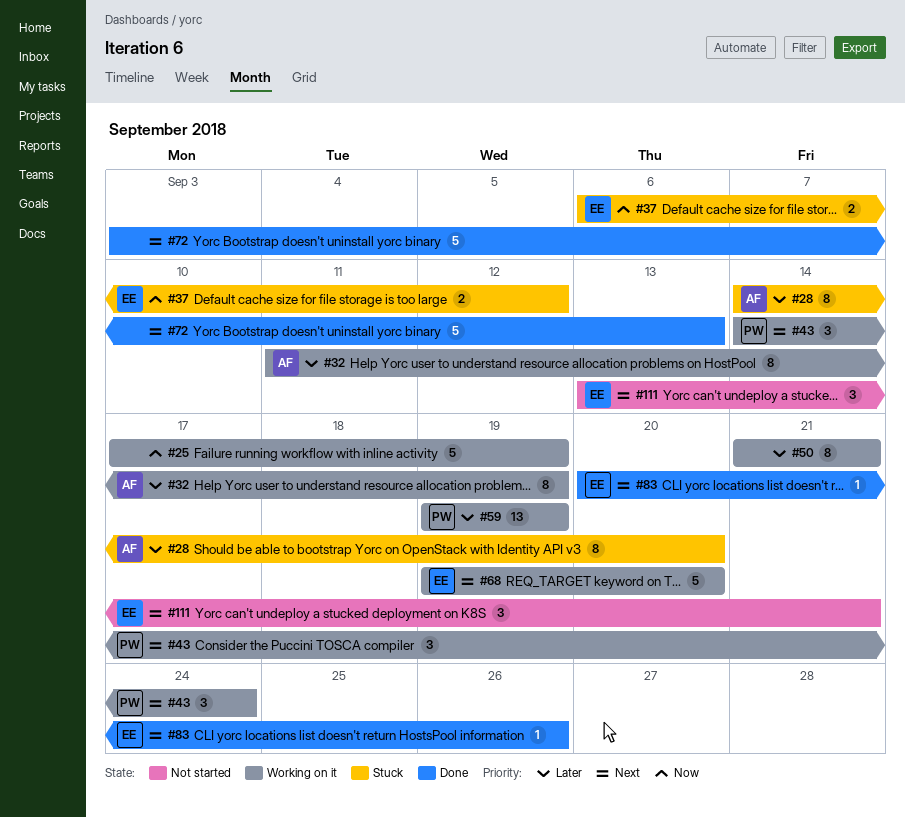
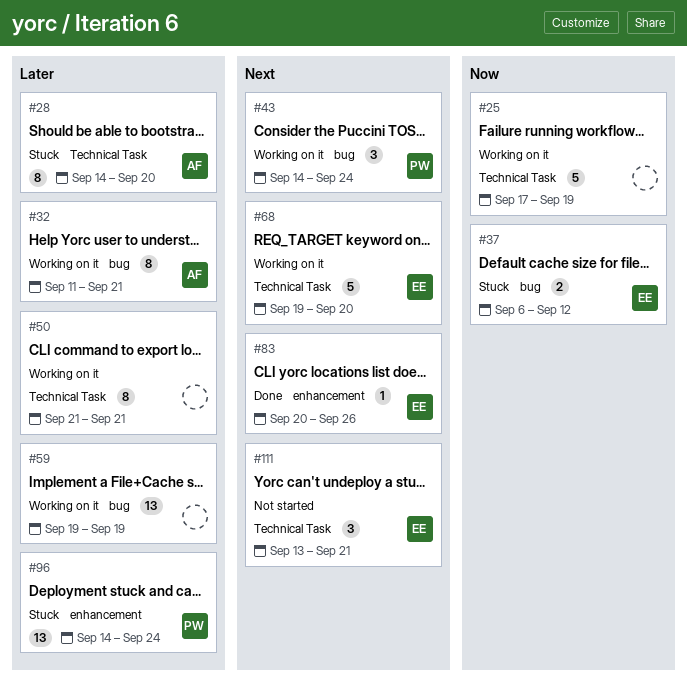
#32, due: Sep 19 -> Sep 21
#59, owner: PW -> none
#72: present -> none
#96: none -> present

